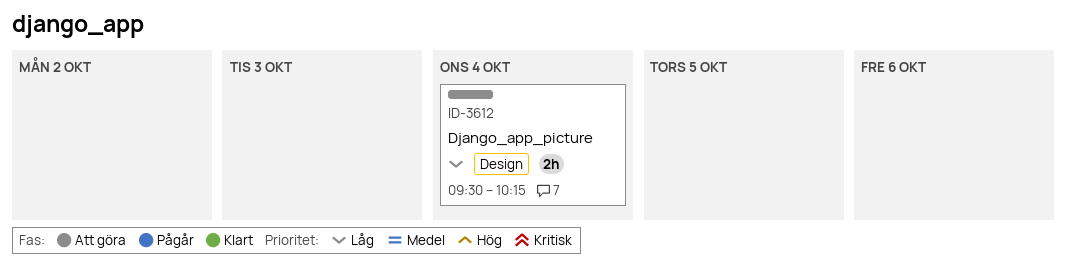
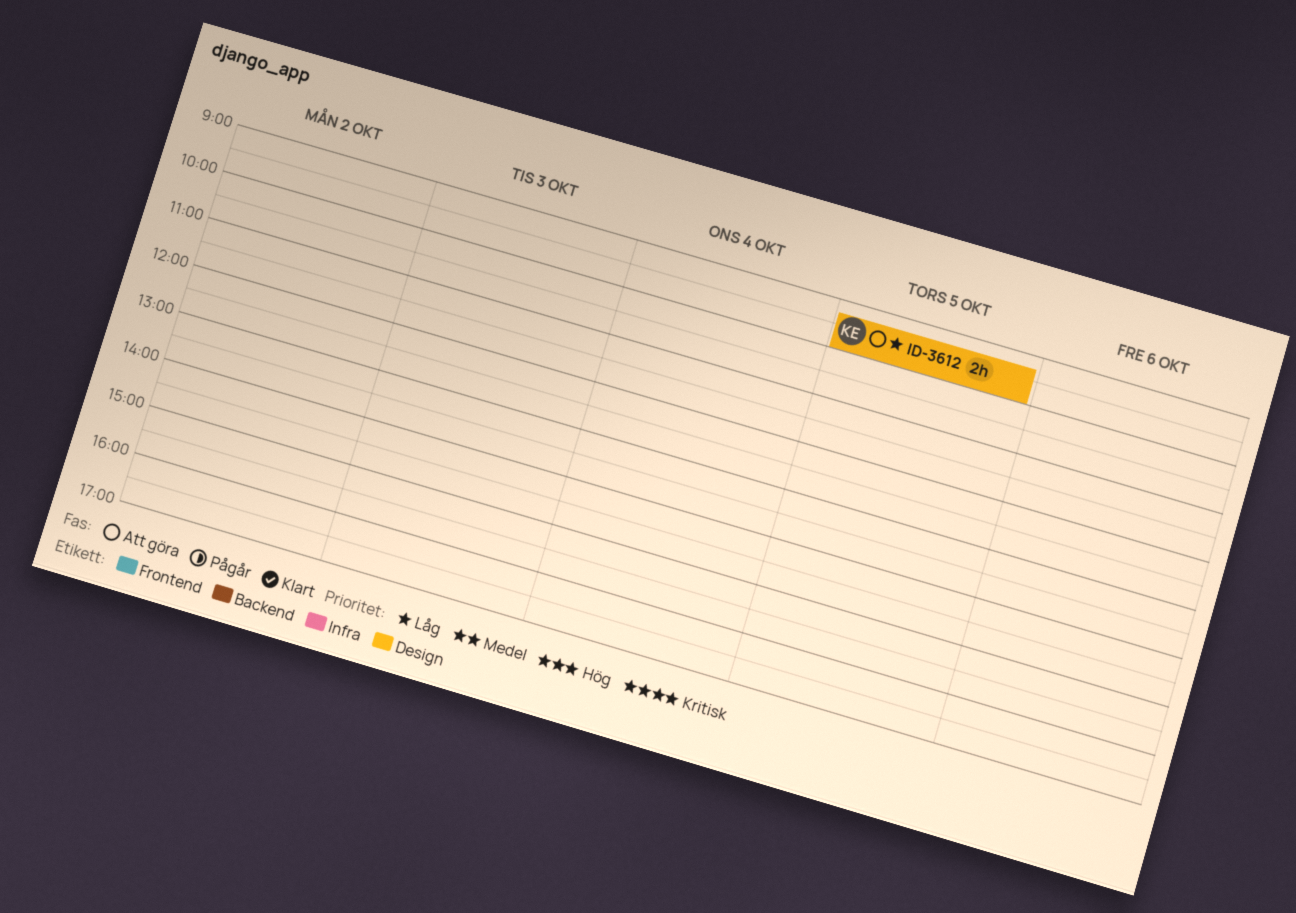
ID-3612, day: Oct 4 -> Oct 5
ID-3612, begins: 09:30 -> 09:15
ID-3612, ends: 10:15 -> 10:00

